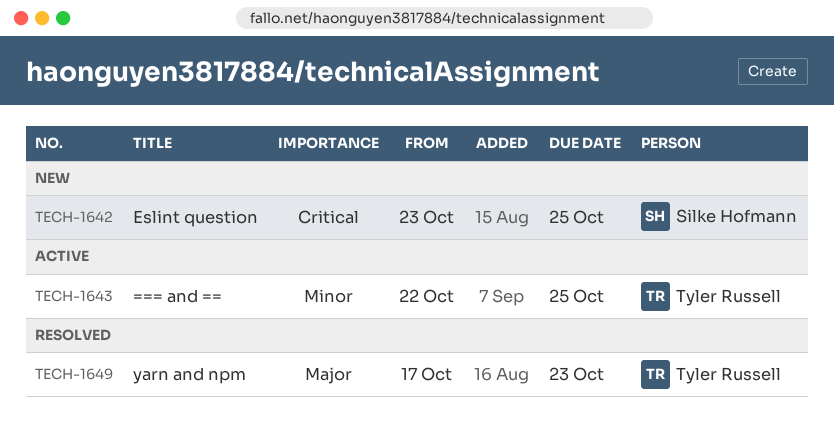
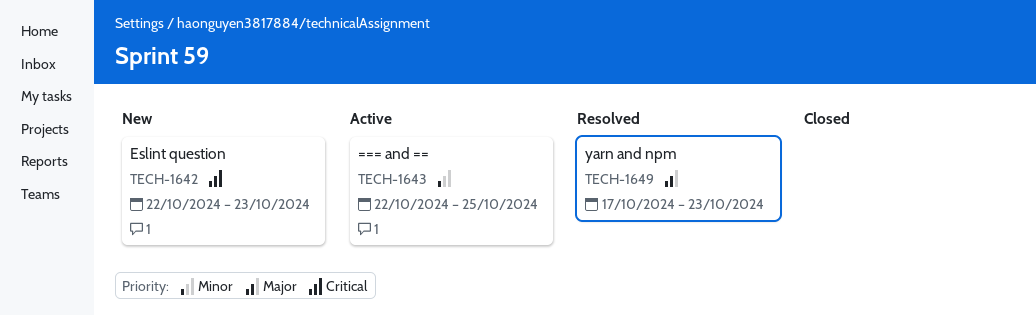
TECH-1642, start: Oct 23 -> Oct 22
TECH-1642, due: Oct 25 -> Oct 23

